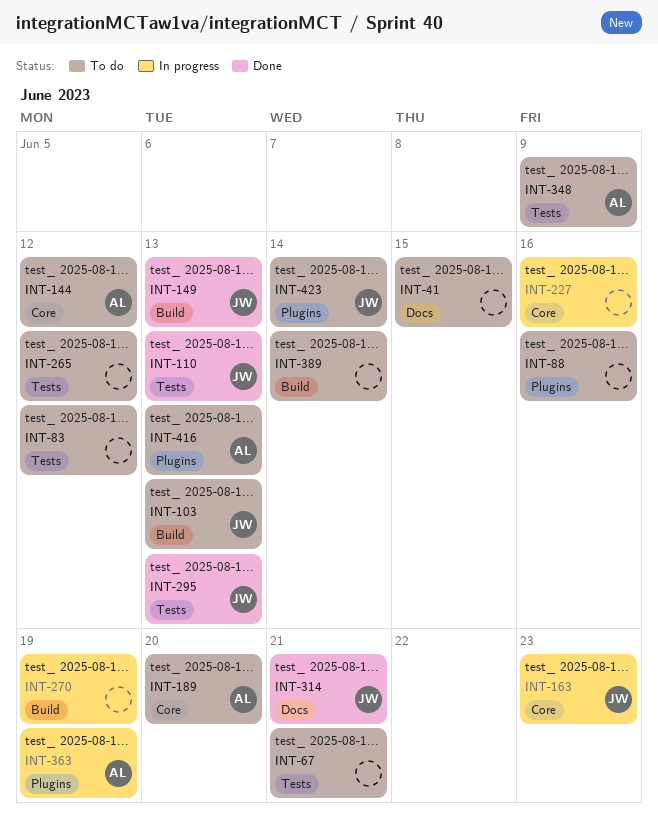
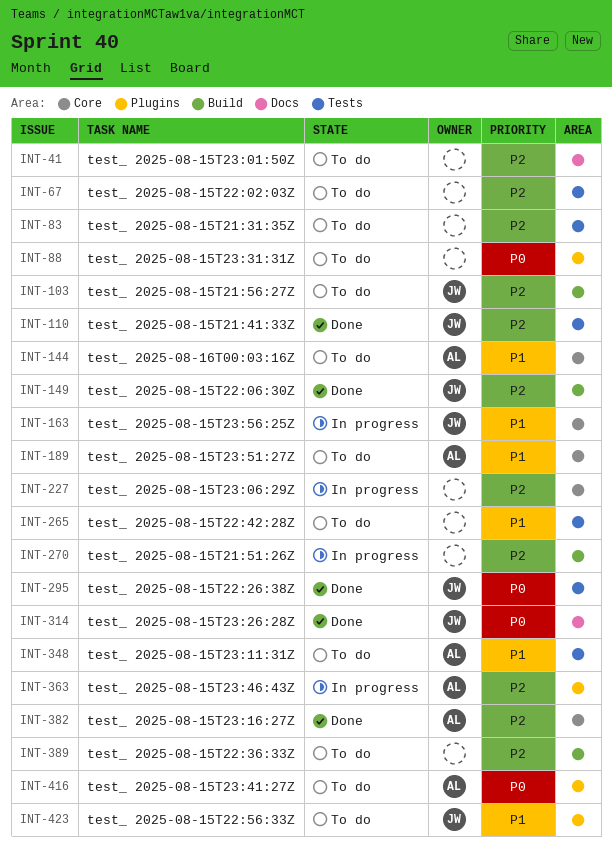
INT-382: none -> present

